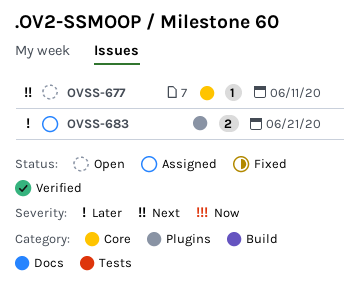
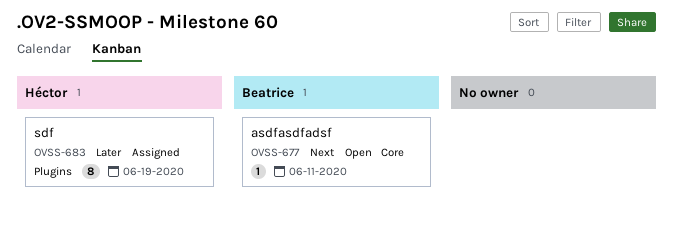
OVSS-683, estimate: 2 -> 8
OVSS-683, due: Jun 21 -> Jun 19

